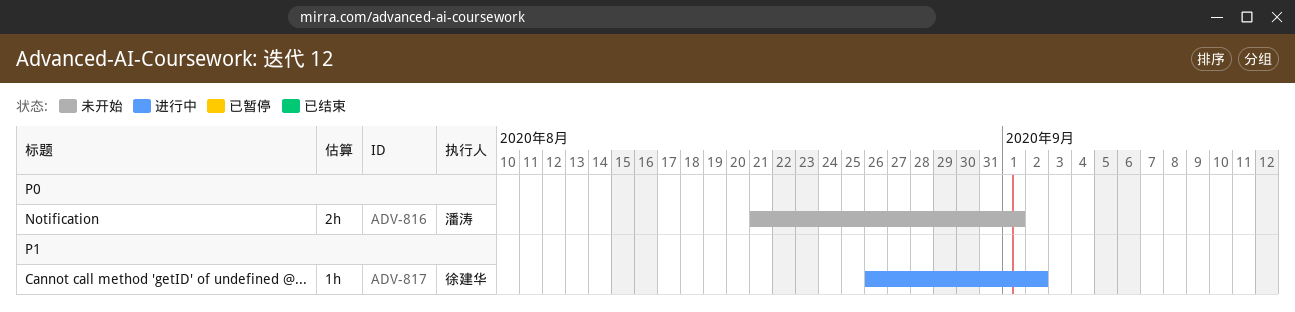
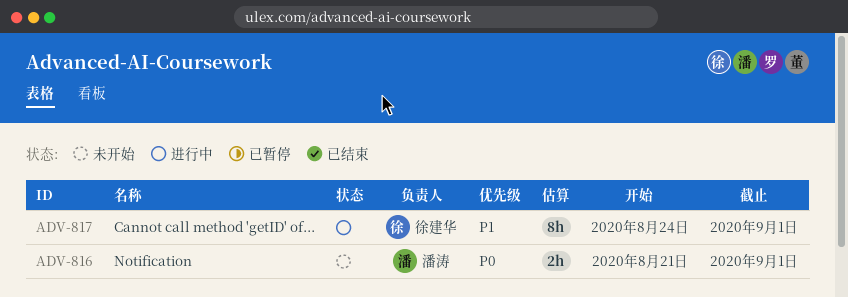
ADV-817, estimate: 1h -> 8h
ADV-817, start: Aug 26 -> Aug 24
ADV-817, due: Sep 2 -> Sep 1

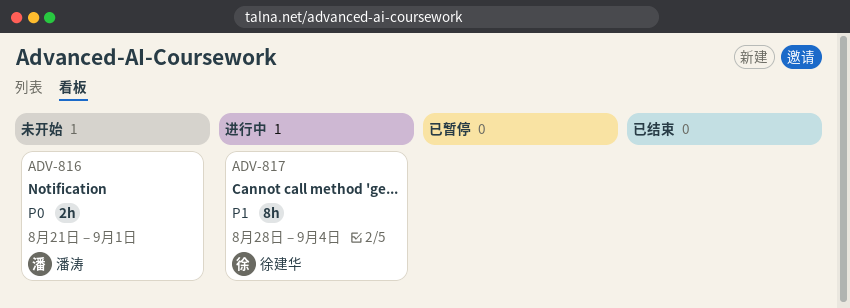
ADV-817, start: Aug 24 -> Aug 28
ADV-817, due: Sep 1 -> Sep 4

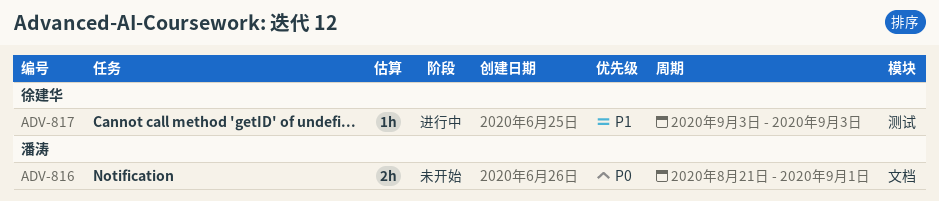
ADV-817, estimate: 8h -> 1h
ADV-817, start: Aug 28 -> Sep 3
ADV-817, due: Sep 4 -> Sep 3

